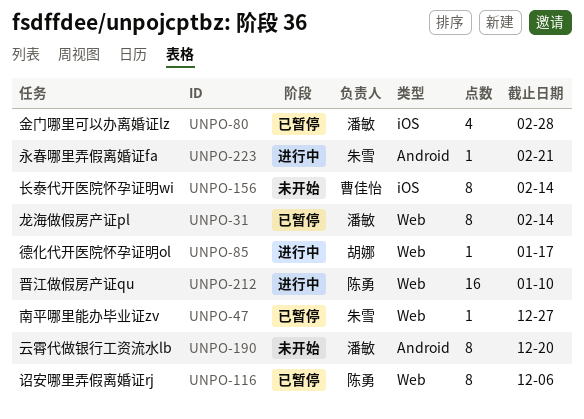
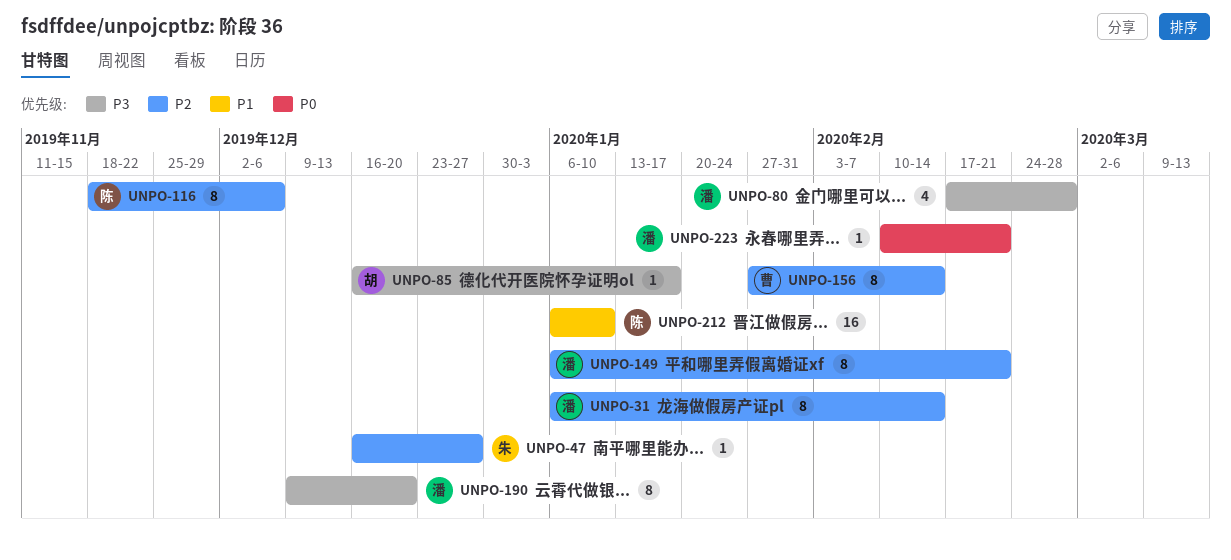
UNPO-149: none -> present
UNPO-223, owner: 朱雪 -> 潘敏

